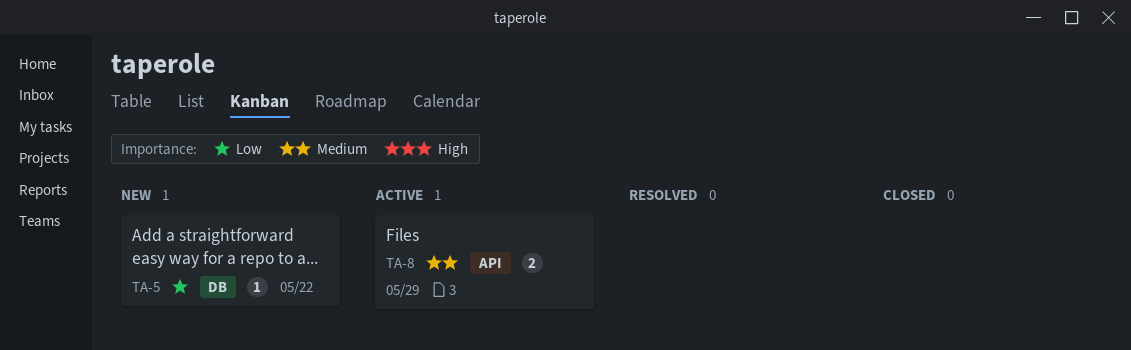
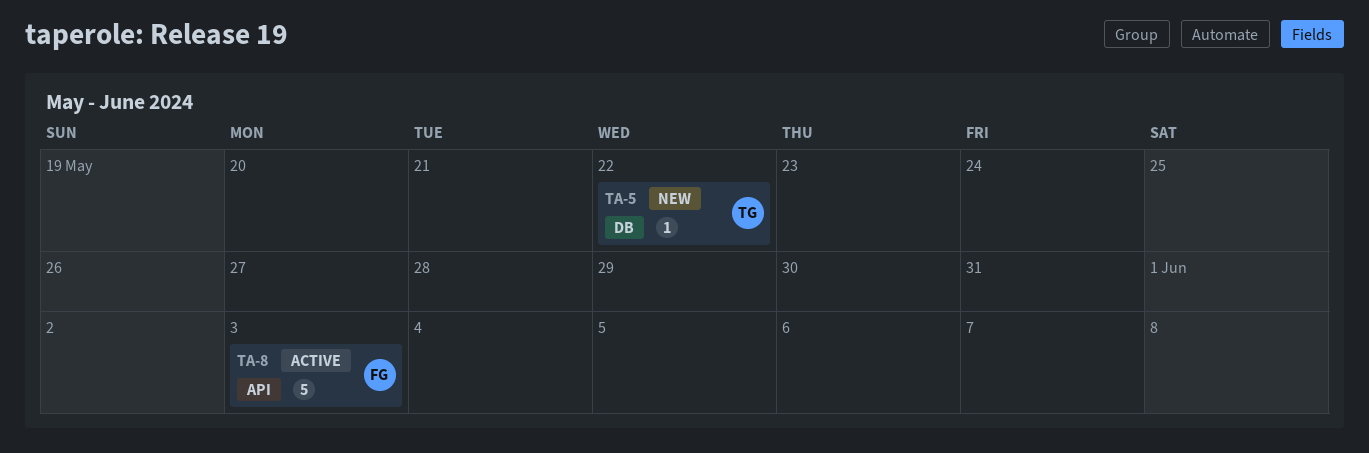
TA-8, estimate: 2 -> 5
TA-8, due: May 29 -> Jun 3

